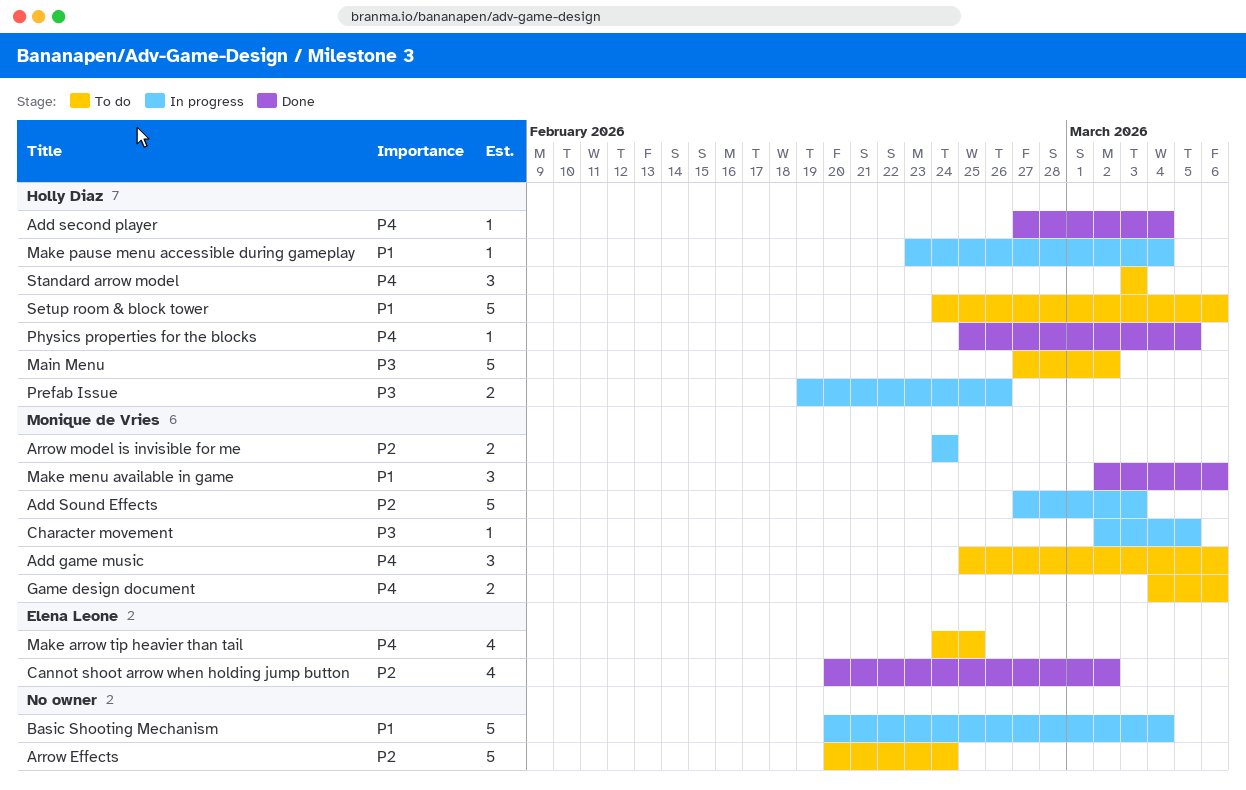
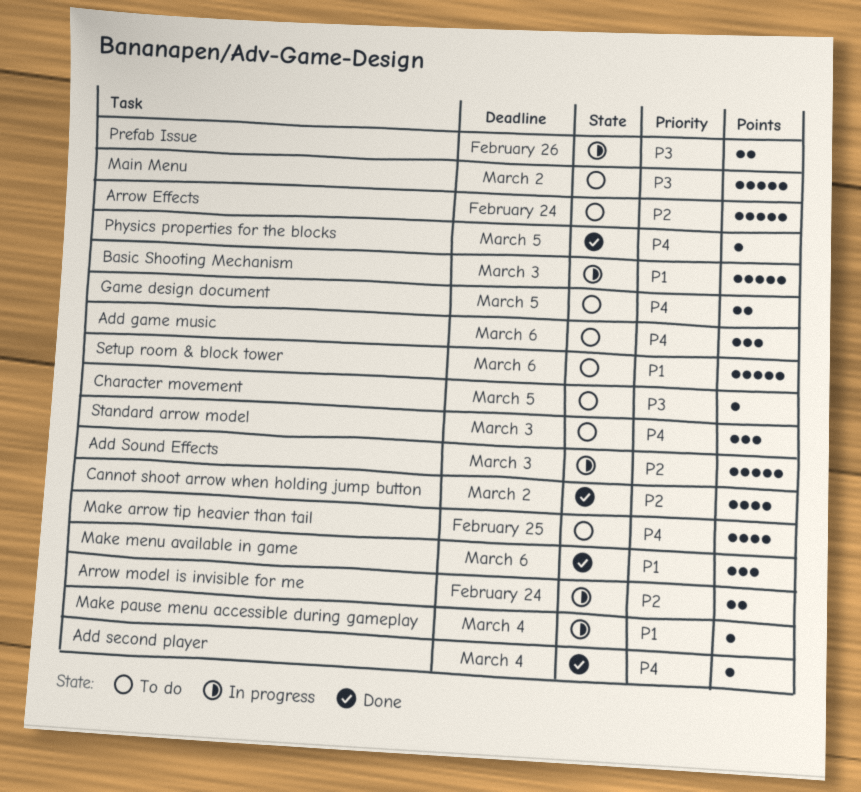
Basic Shooting Mechanism, due: Mar 4 -> Mar 3
Character movement, status: In progress -> To do
Game design document, due: Mar 6 -> Mar 5

